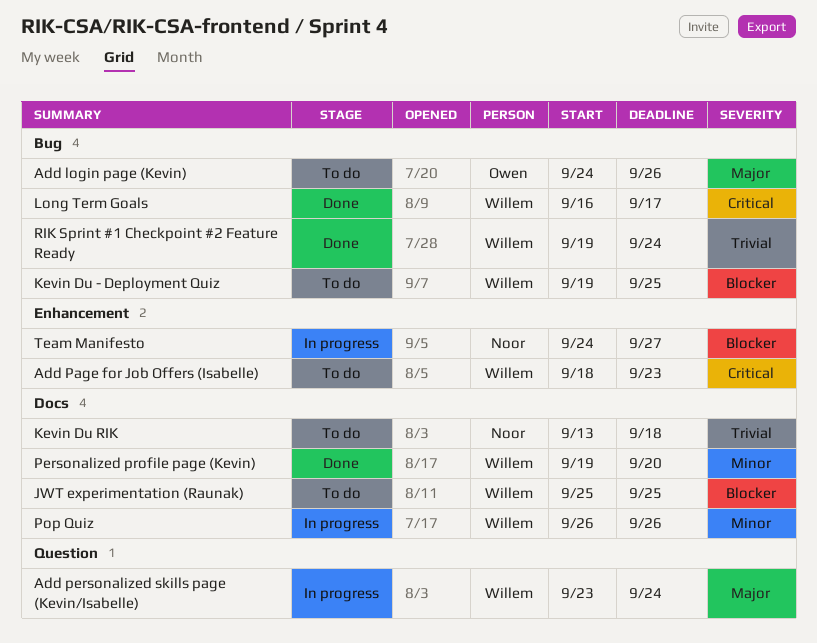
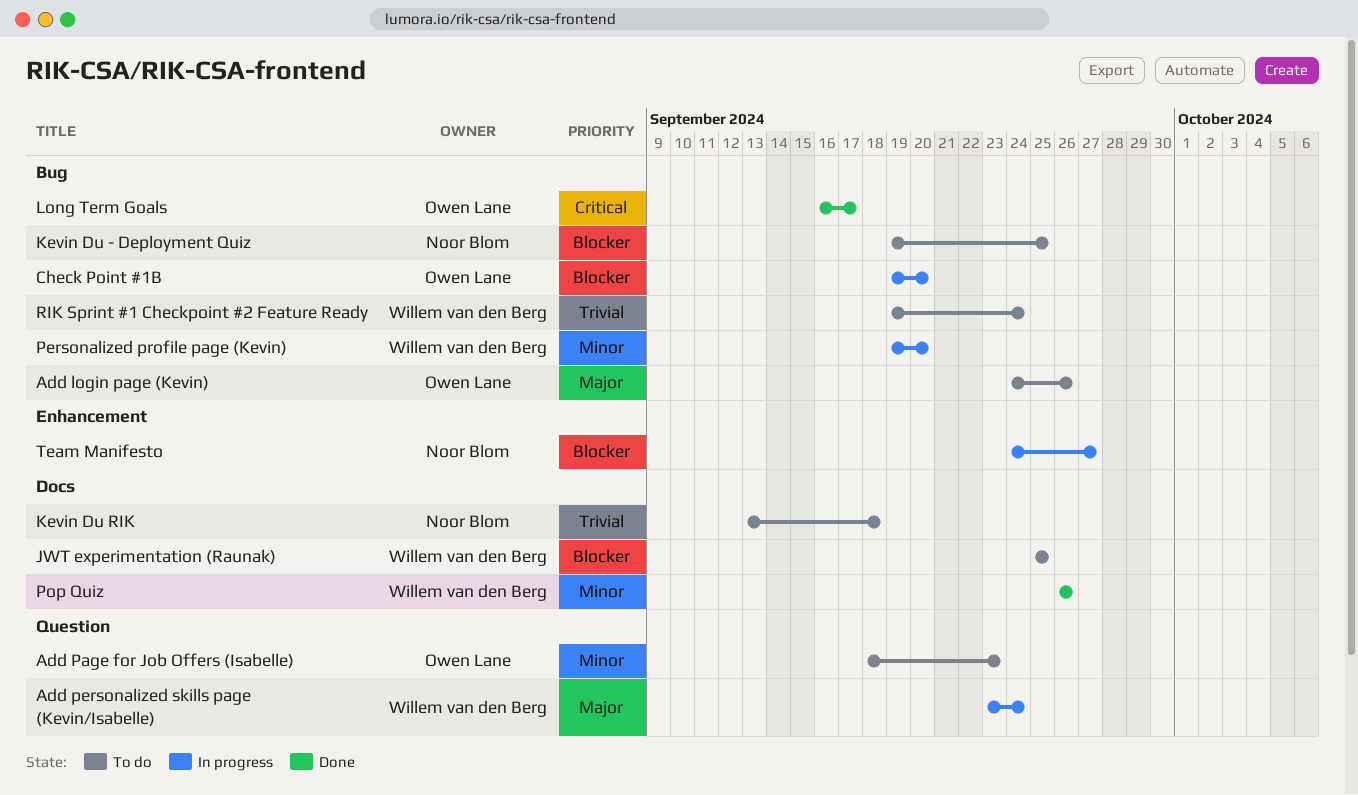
Add Page for Job Offers (Isabelle), owner: Willem van den Berg -> Owen Lane
Add Page for Job Offers (Isabelle), priority: Critical -> Minor
Add Page for Job Offers (Isabelle), label: Enhancement -> Question
Check Point #1B: none -> present
Kevin Du - Deployment Quiz, owner: Willem van den Berg -> Noor Blom
Long Term Goals, owner: Willem van den Berg -> Owen Lane
Personalized profile page (Kevin), status: Done -> In progress
Personalized profile page (Kevin), label: Docs -> Bug
Pop Quiz, status: In progress -> Done
RIK Sprint #1 Checkpoint #2 Feature Ready, status: Done -> To do

